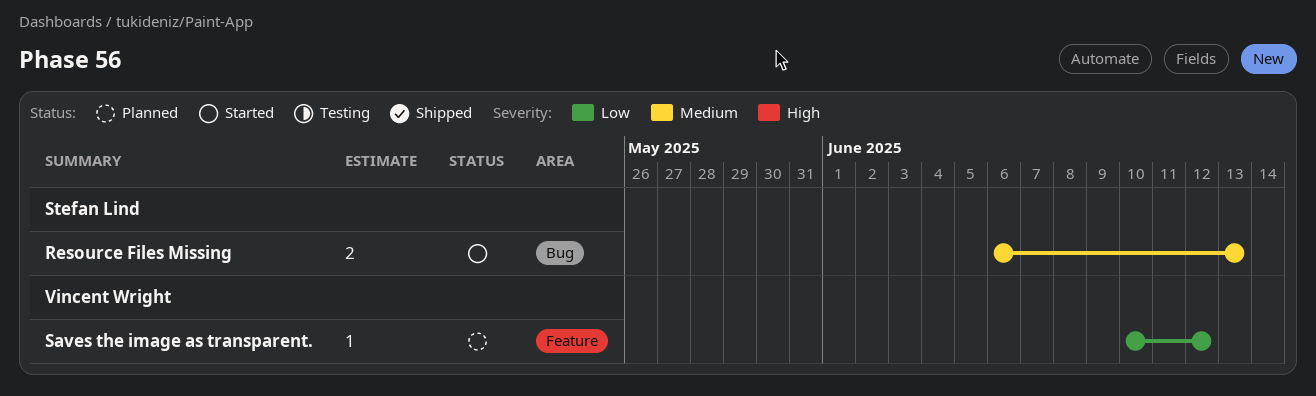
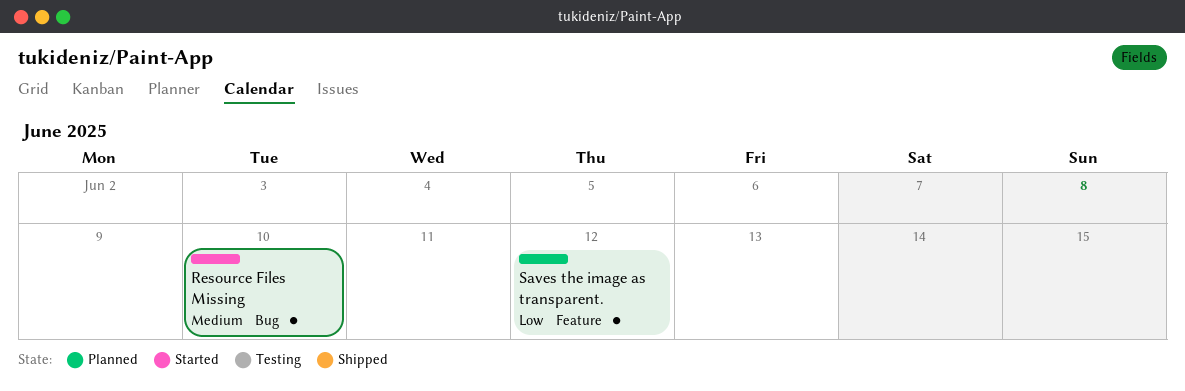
Resource Files Missing, estimate: 2 -> 1
Resource Files Missing, due: Jun 13 -> Jun 10

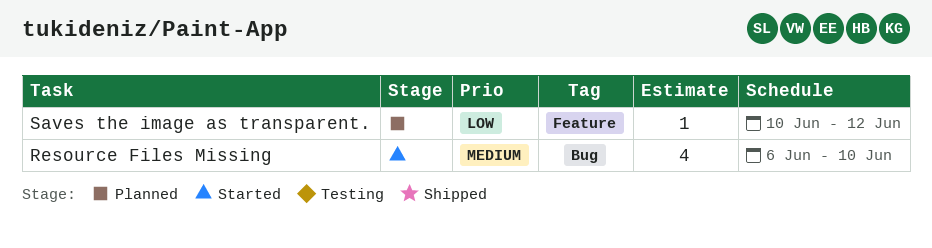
Resource Files Missing, estimate: 1 -> 4

